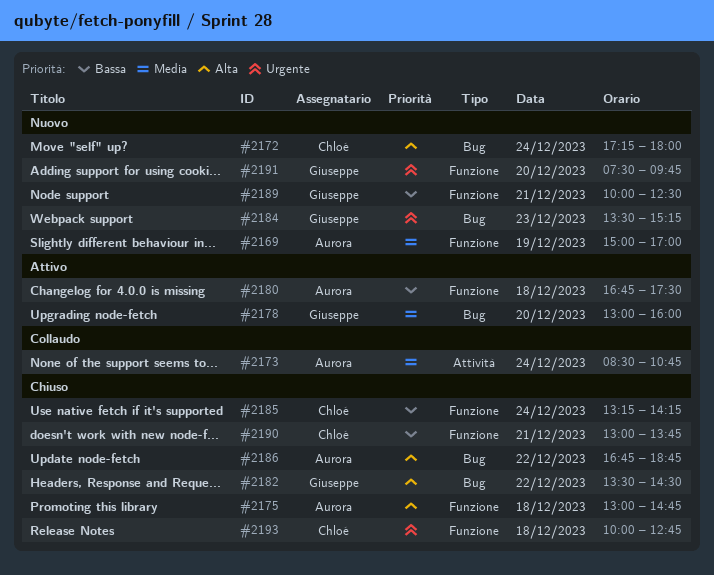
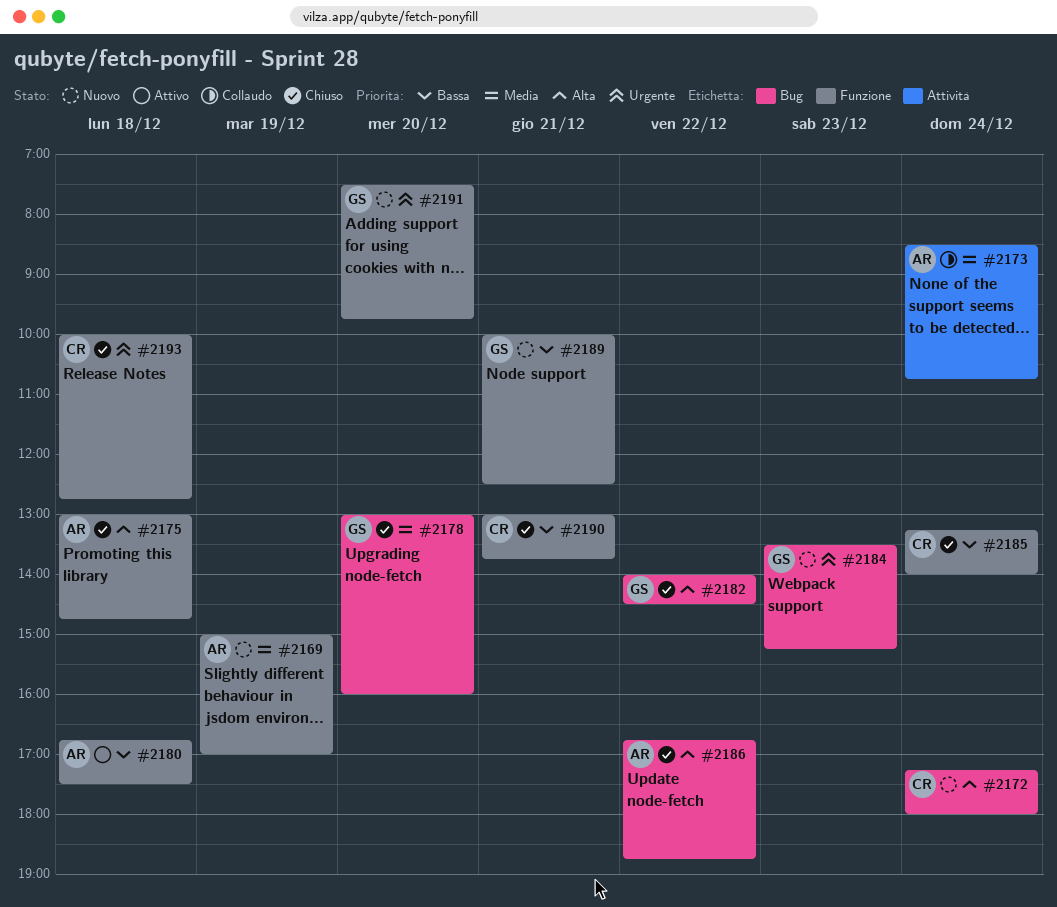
#2178, status: Attivo -> Chiuso
#2182, begins: 13:30 -> 14:00
#2185, ends: 14:15 -> 14:00

